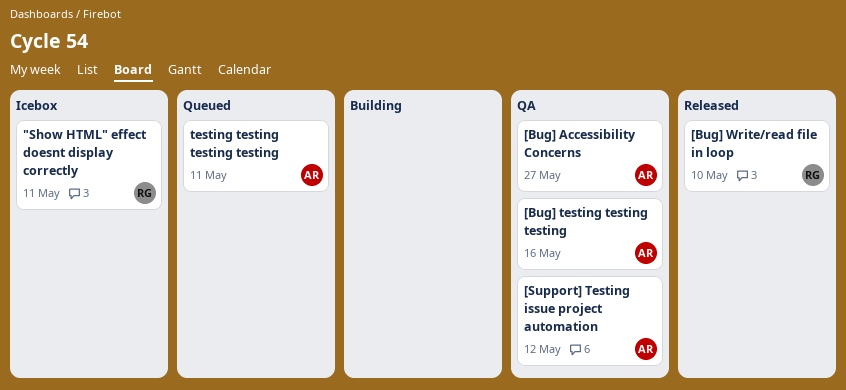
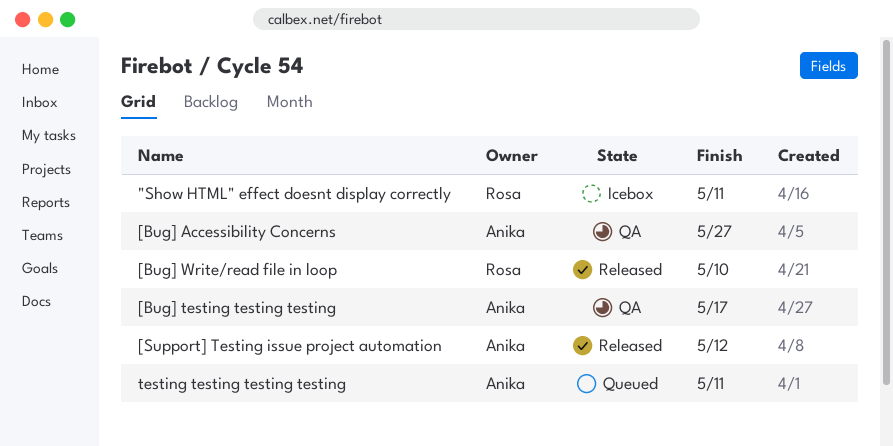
[Bug] testing testing testing, due: May 16 -> May 17
[Support] Testing issue project automation, status: QA -> Released

